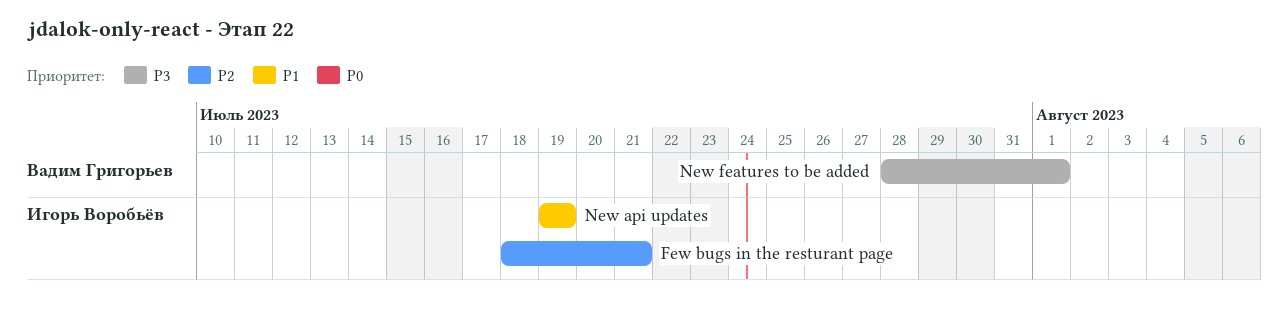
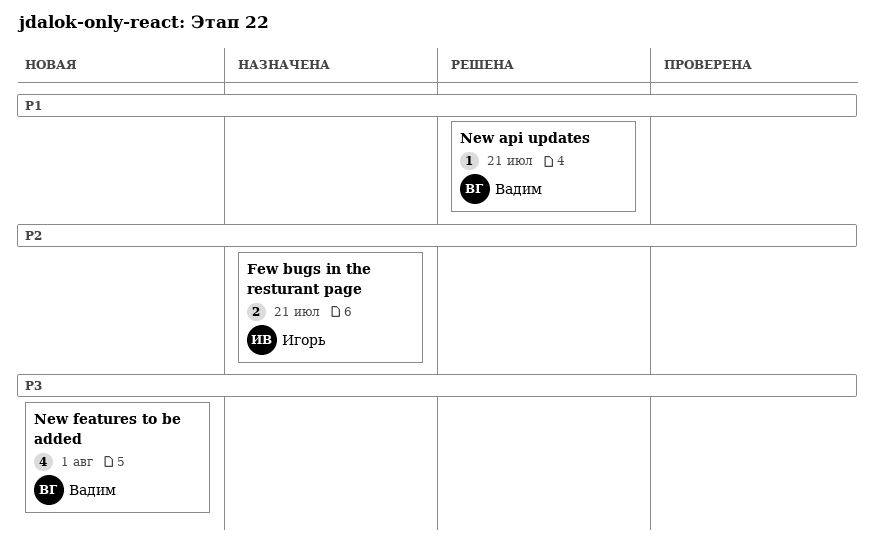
New api updates, owner: Игорь Воробьёв -> Вадим Григорьев
New api updates, due: Jul 19 -> Jul 21

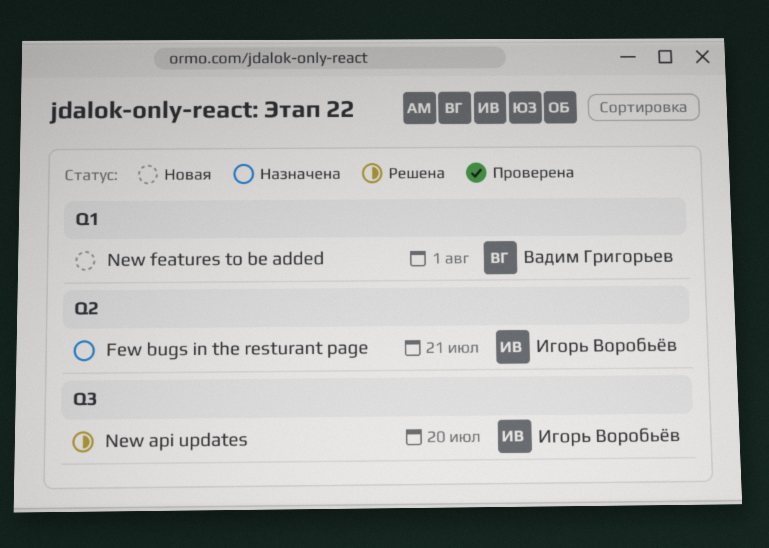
New api updates, owner: Вадим Григорьев -> Игорь Воробьёв
New api updates, due: Jul 21 -> Jul 20

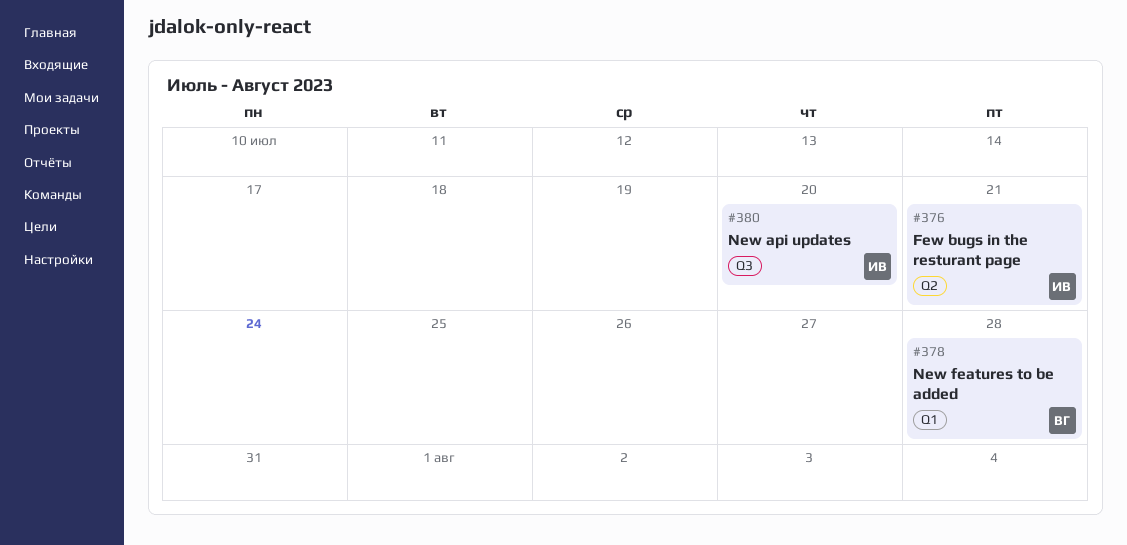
New features to be added, due: Aug 1 -> Jul 28

